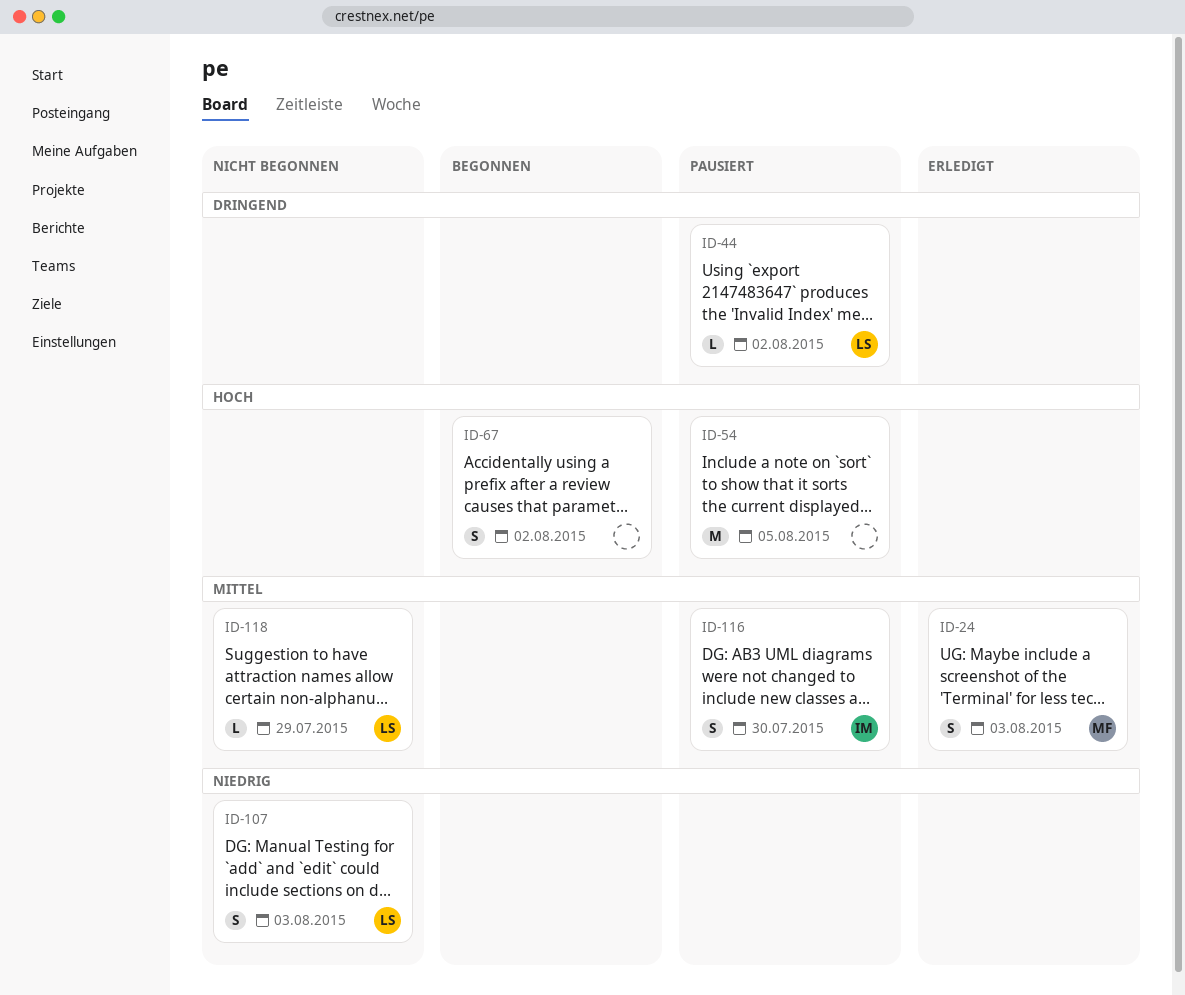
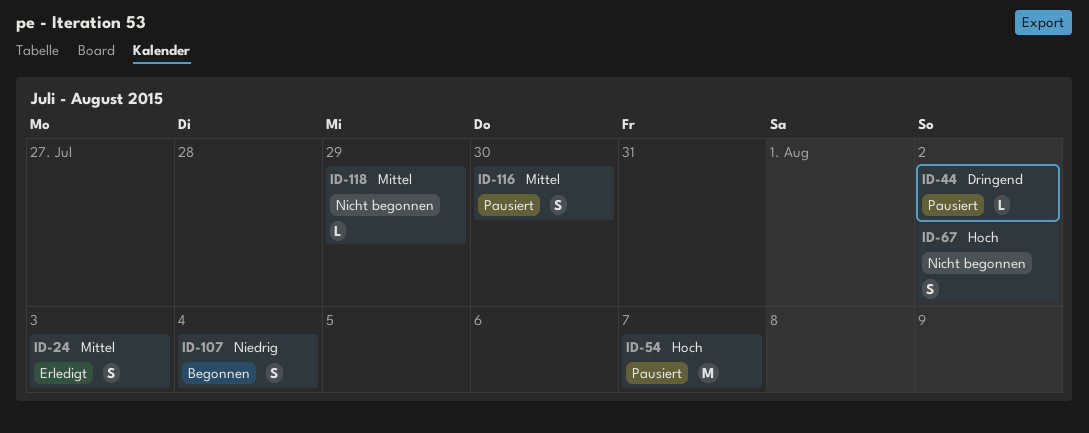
ID-54, due: Aug 5 -> Aug 7
ID-67, status: Begonnen -> Nicht begonnen
ID-107, status: Nicht begonnen -> Begonnen
ID-107, due: Aug 3 -> Aug 4

